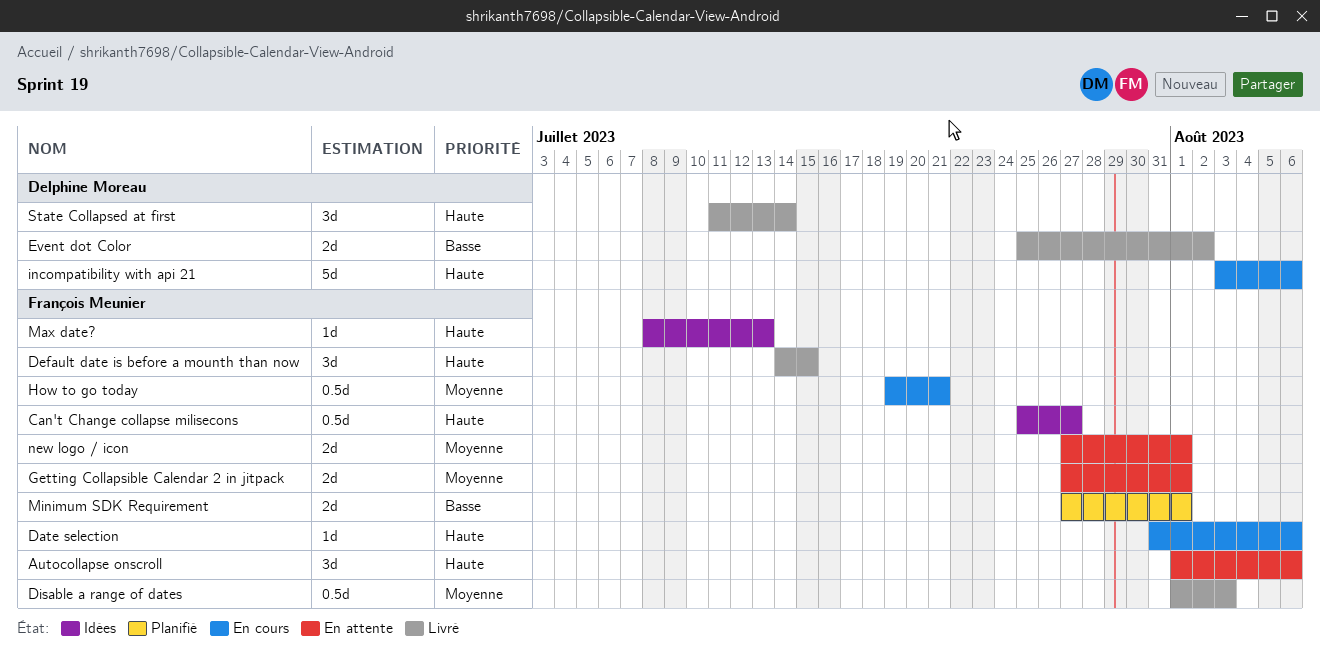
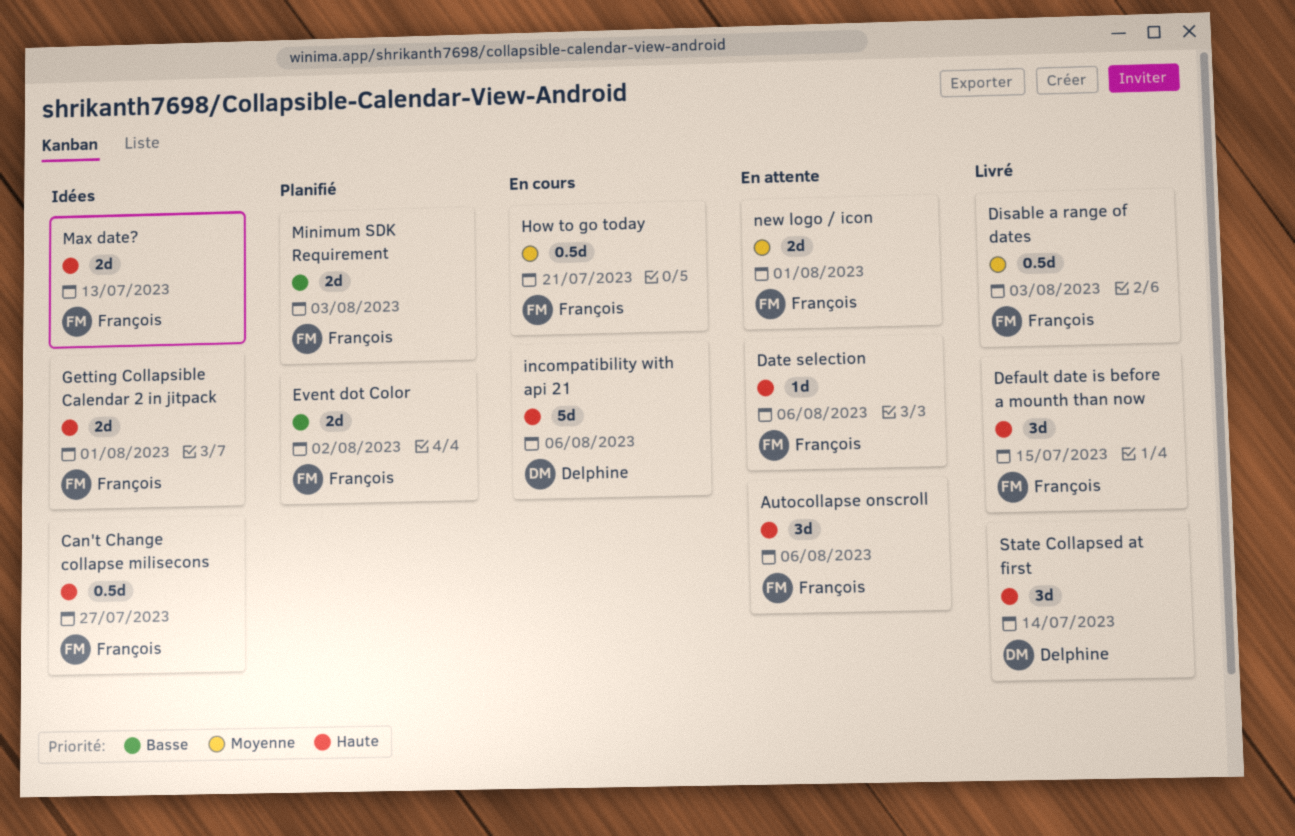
Date selection, status: En cours -> En attente
Event dot Color, status: Livré -> Planifié
Event dot Color, owner: Delphine Moreau -> François Meunier
Getting Collapsible Calendar 2 in jitpack, status: En attente -> Idées
Getting Collapsible Calendar 2 in jitpack, priority: Moyenne -> Haute
Max date?, estimate: 1d -> 2d
Minimum SDK Requirement, due: Aug 1 -> Aug 3

